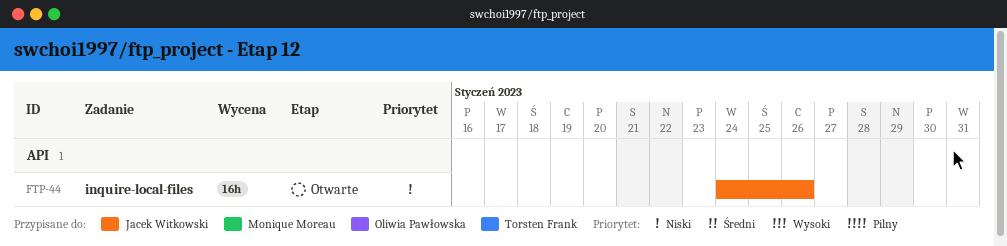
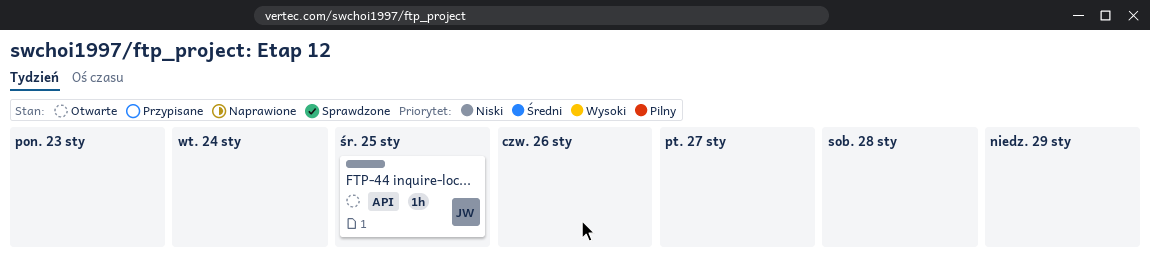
FTP-44, estimate: 16h -> 1h
FTP-44, due: Jan 26 -> Jan 25

